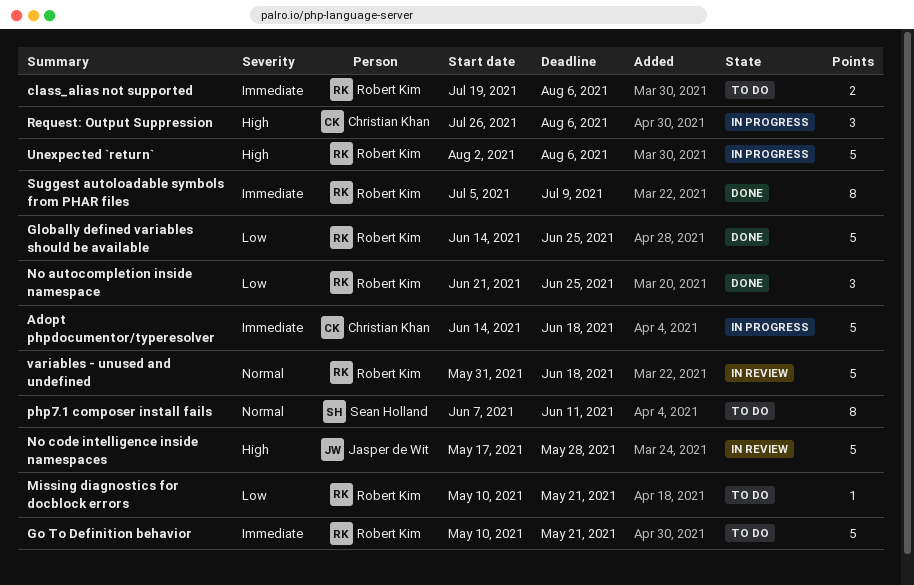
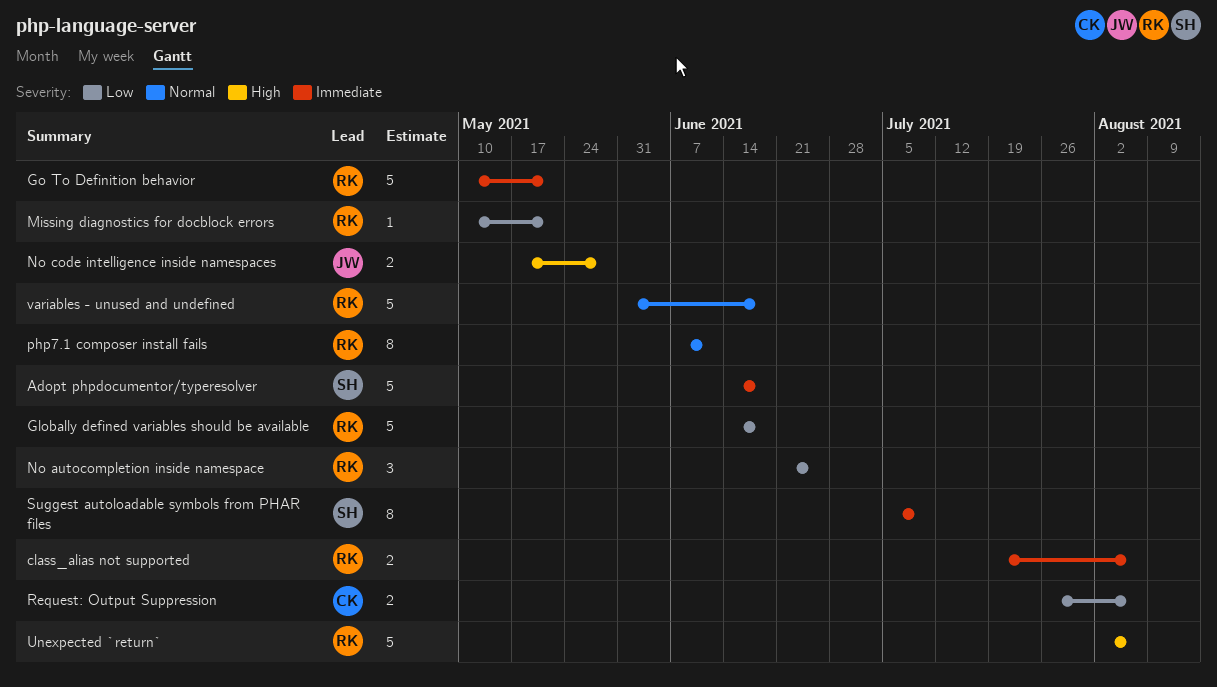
Adopt phpdocumentor/typeresolver, owner: Christian Khan -> Sean Holland
Globally defined variables should be available, due: Jun 25 -> Jun 18
No code intelligence inside namespaces, estimate: 5 -> 2
php7.1 composer install fails, owner: Sean Holland -> Robert Kim
Request: Output Suppression, priority: High -> Low
Request: Output Suppression, estimate: 3 -> 2
Suggest autoloadable symbols from PHAR files, owner: Robert Kim -> Sean Holland

